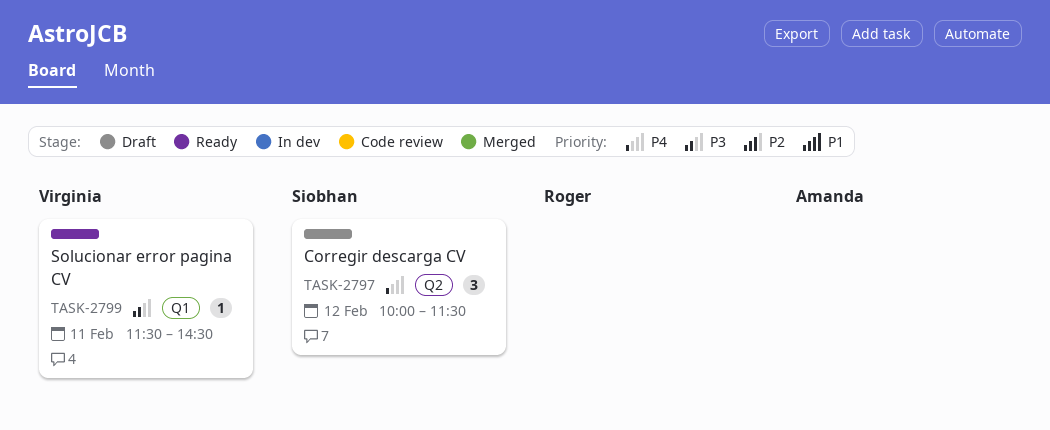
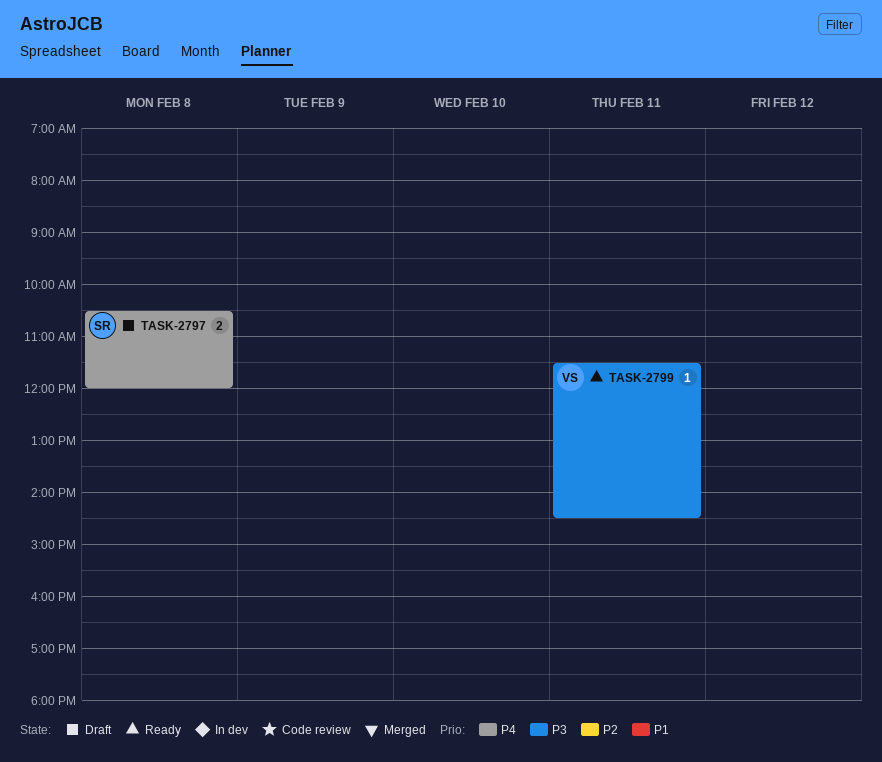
TASK-2797, estimate: 3 -> 2
TASK-2797, day: Feb 12 -> Feb 8
TASK-2797, begins: 10:00 -> 10:30
TASK-2797, ends: 11:30 -> 12:00

